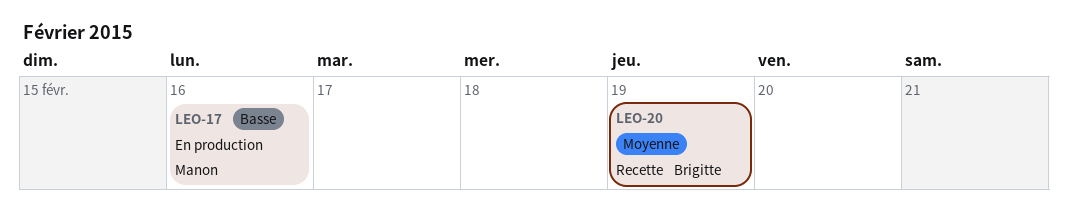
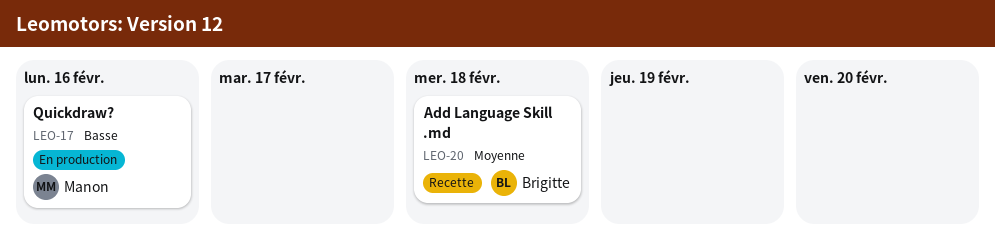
LEO-20, due: Feb 19 -> Feb 18

